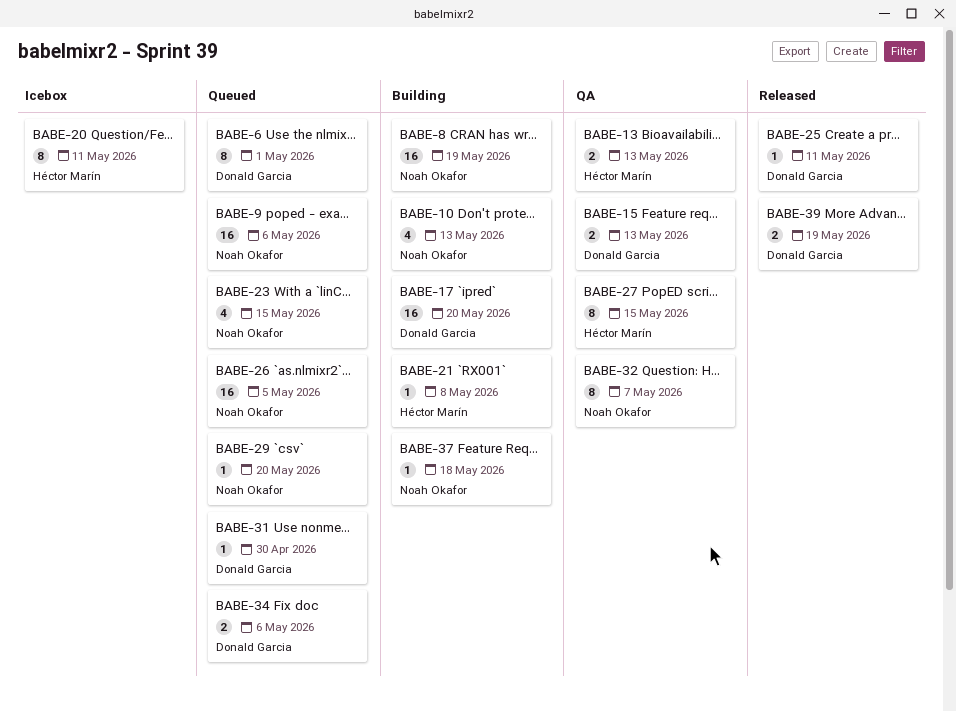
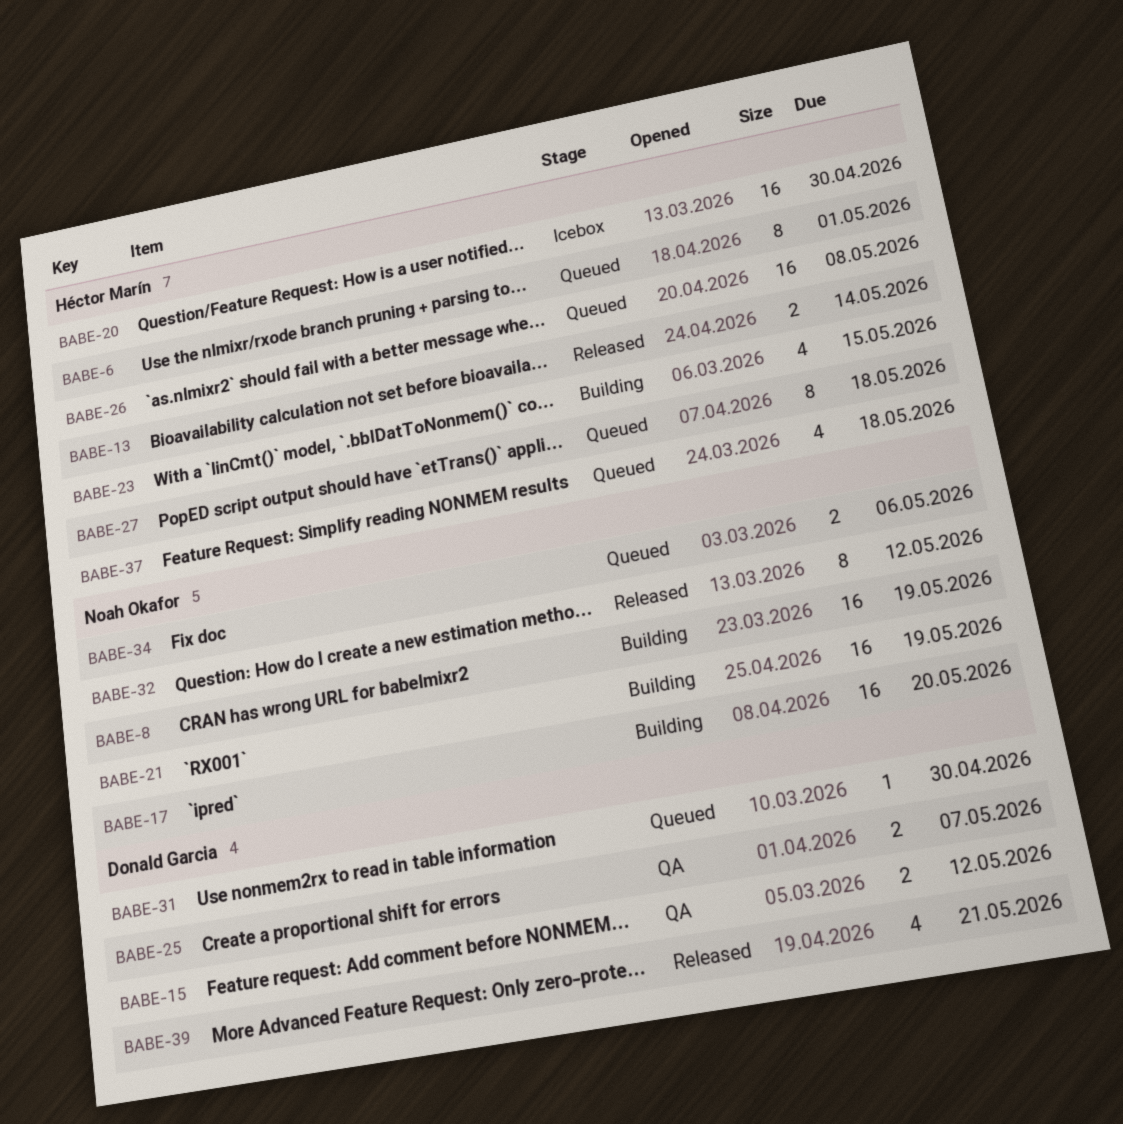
BABE-6, owner: Donald Garcia -> Héctor Marín
BABE-9: present -> none
BABE-10: present -> none
BABE-13, status: QA -> Released
BABE-13, due: May 13 -> May 14
BABE-15, due: May 13 -> May 12
BABE-17, owner: Donald Garcia -> Noah Okafor
BABE-20, estimate: 8 -> 16
BABE-20, due: May 11 -> Apr 30
BABE-21, owner: Héctor Marín -> Noah Okafor
BABE-21, estimate: 1 -> 16
BABE-21, due: May 8 -> May 19
BABE-23, status: Queued -> Building
BABE-23, owner: Noah Okafor -> Héctor Marín
BABE-25, status: Released -> QA
BABE-25, estimate: 1 -> 2
BABE-25, due: May 11 -> May 7
BABE-26, owner: Noah Okafor -> Héctor Marín
BABE-26, due: May 5 -> May 8
BABE-27, status: QA -> Queued
BABE-27, due: May 15 -> May 18
BABE-29: present -> none
BABE-32, status: QA -> Released
BABE-32, due: May 7 -> May 12
BABE-34, owner: Donald Garcia -> Noah Okafor
BABE-37, status: Building -> Queued
BABE-37, owner: Noah Okafor -> Héctor Marín
BABE-37, estimate: 1 -> 4
BABE-39, estimate: 2 -> 4
BABE-39, due: May 19 -> May 21

